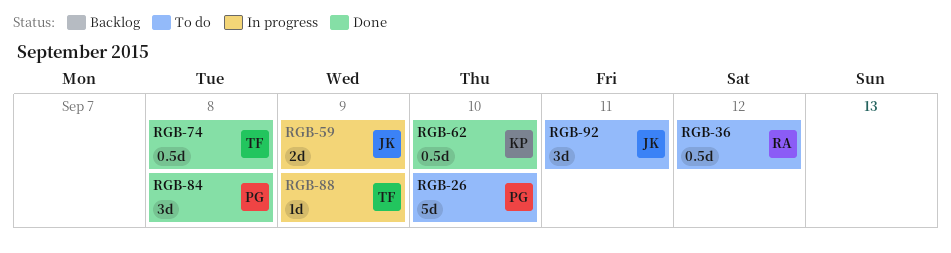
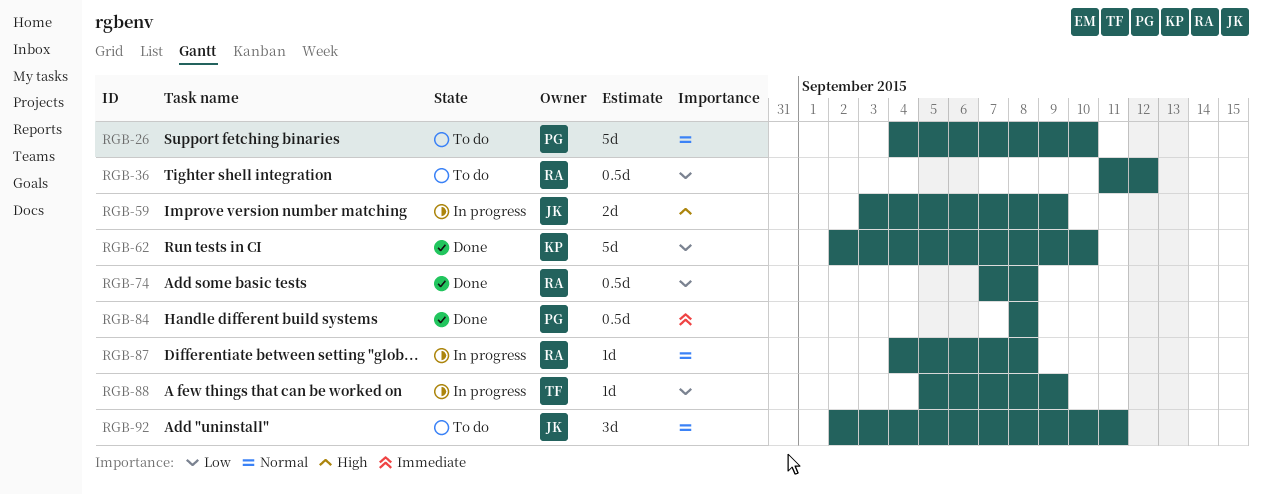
RGB-62, estimate: 0.5d -> 5d
RGB-74, owner: TF -> RA
RGB-84, estimate: 3d -> 0.5d
RGB-87: none -> present

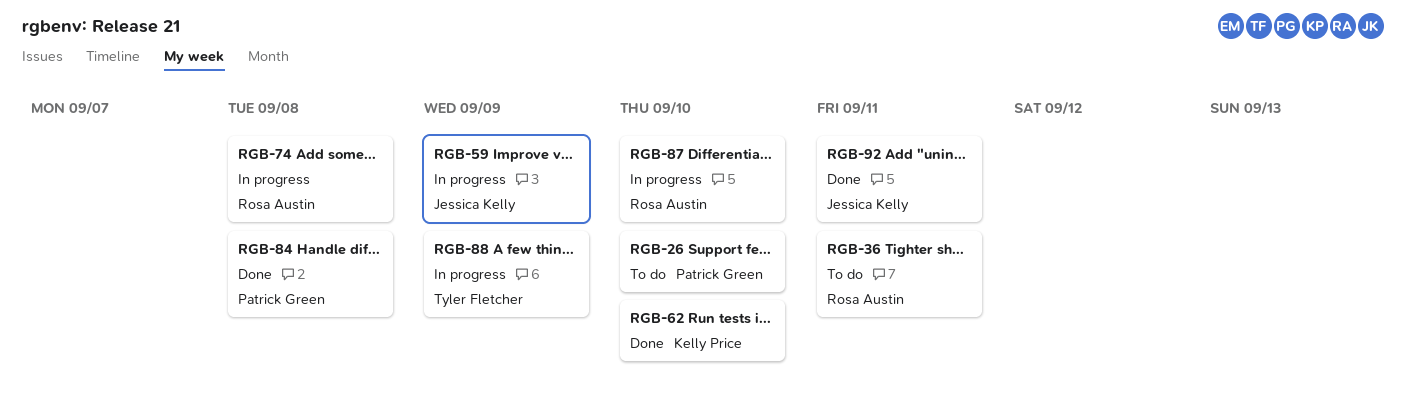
RGB-36, due: Sep 12 -> Sep 11
RGB-74, status: Done -> In progress
RGB-87, due: Sep 8 -> Sep 10
RGB-92, status: To do -> Done

